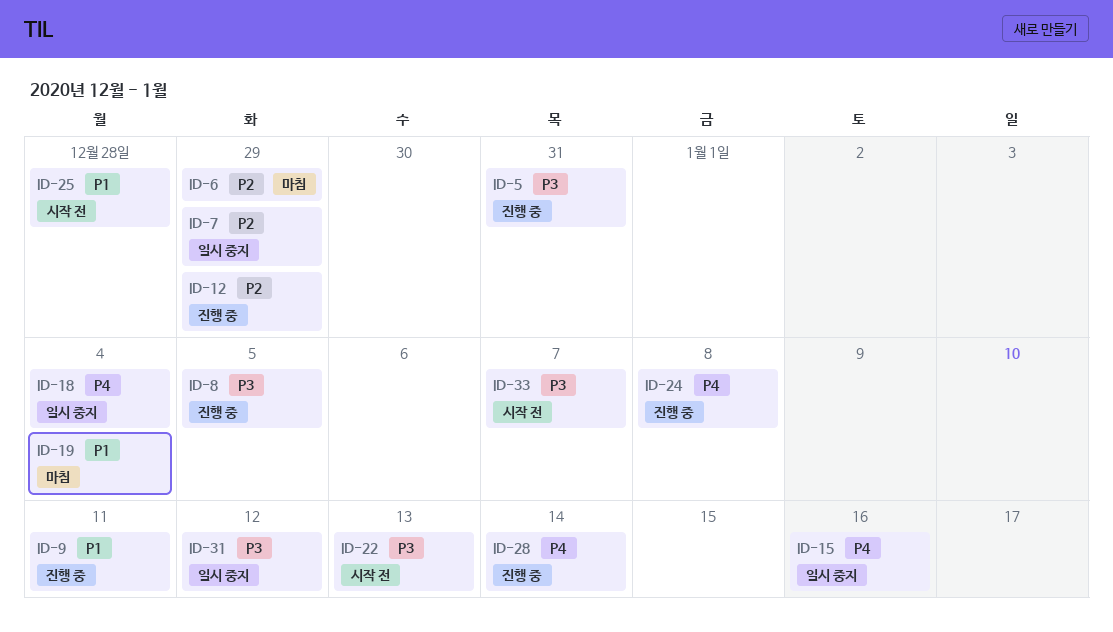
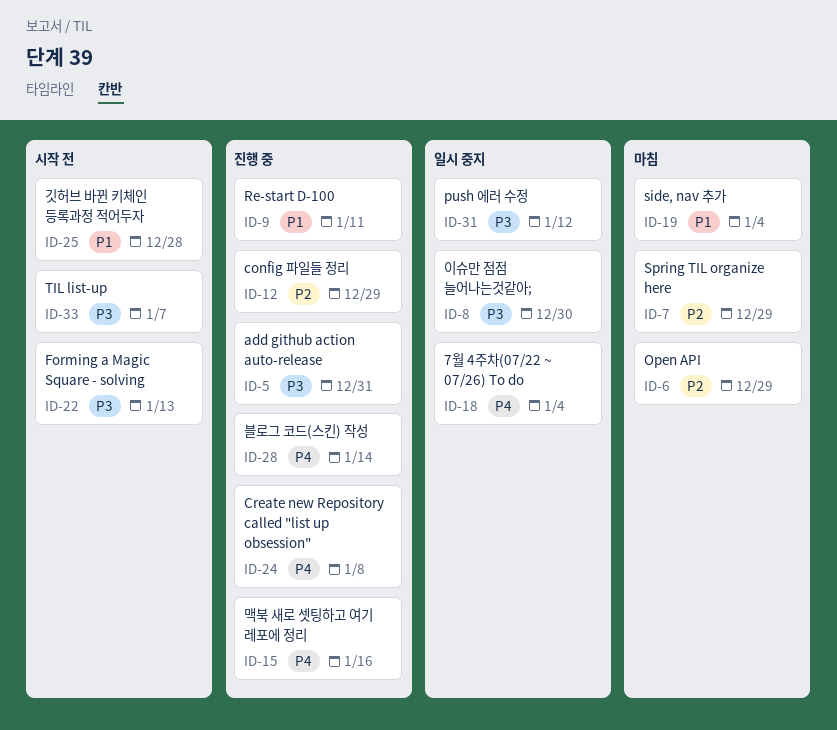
ID-7, status: 일시 중지 -> 마침
ID-8, status: 진행 중 -> 일시 중지
ID-8, due: Jan 5 -> Dec 30
ID-15, status: 일시 중지 -> 진행 중

